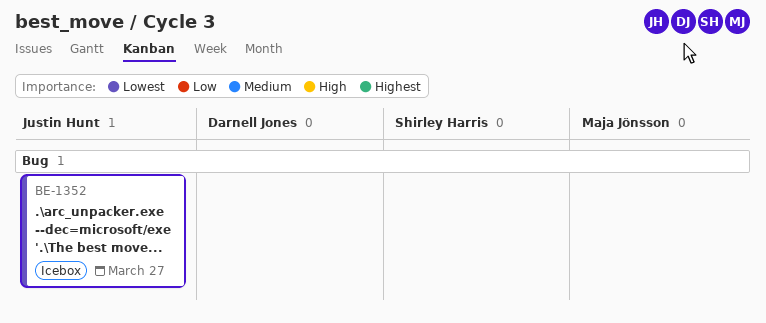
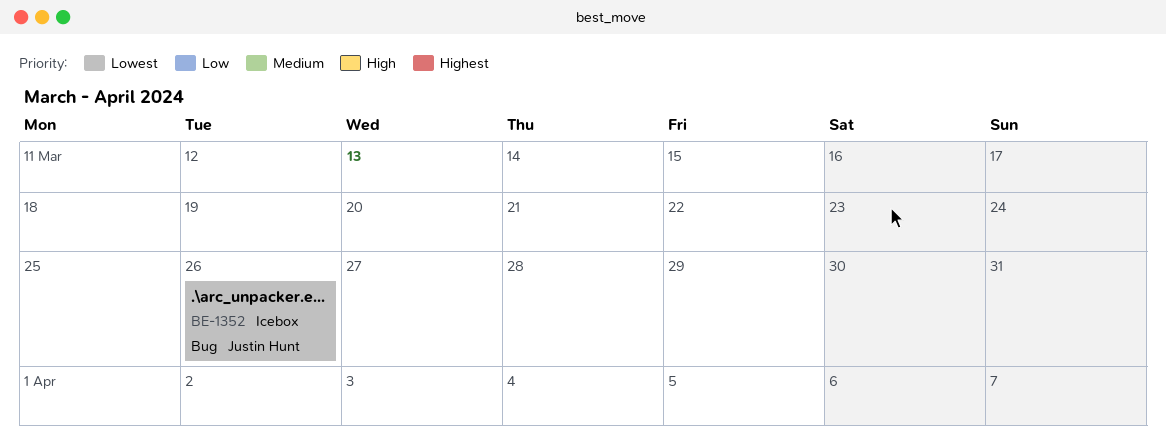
BE-1352, due: Mar 27 -> Mar 26

